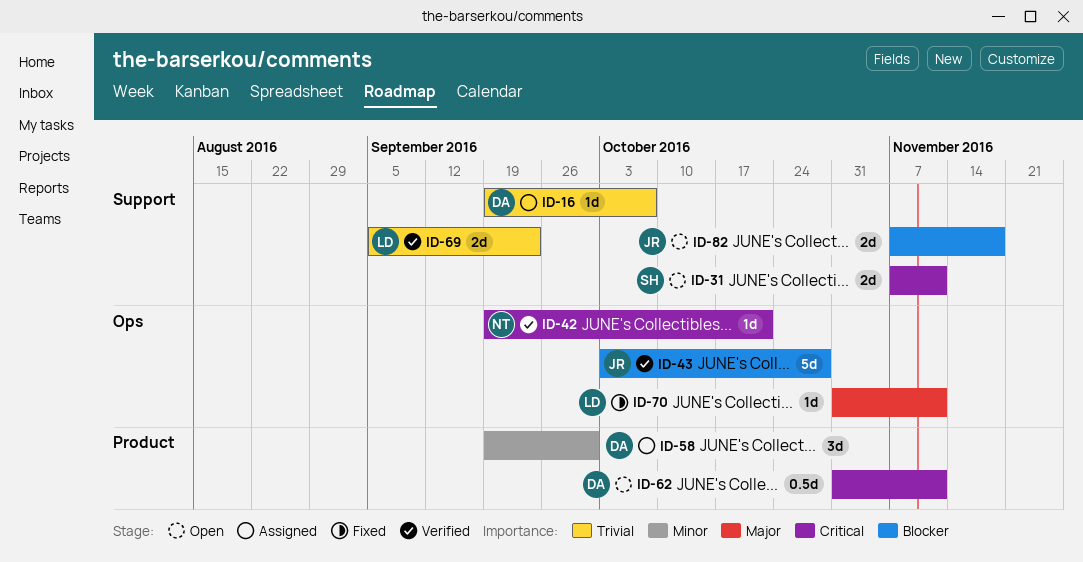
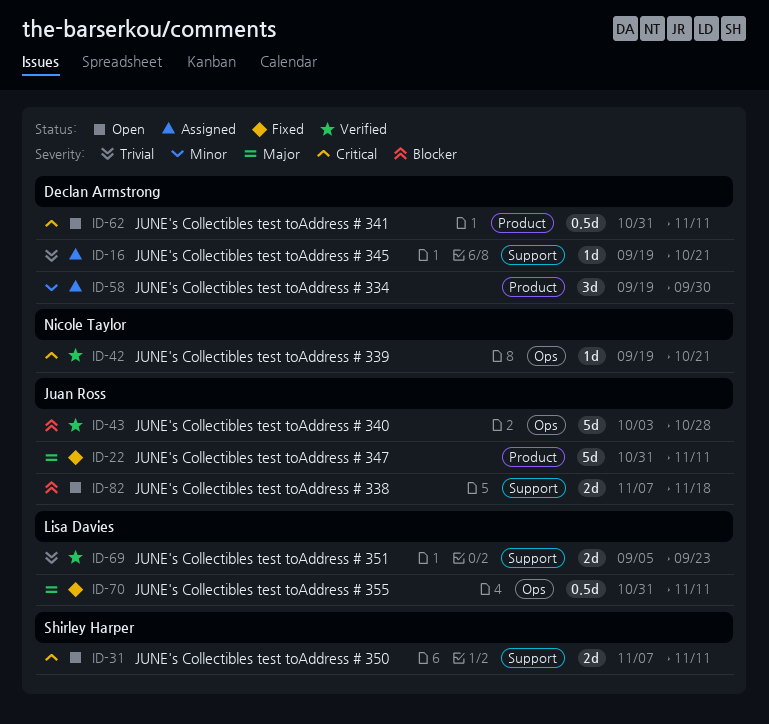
ID-16, due: Oct 7 -> Oct 21
ID-22: none -> present
ID-70, estimate: 1d -> 0.5d

